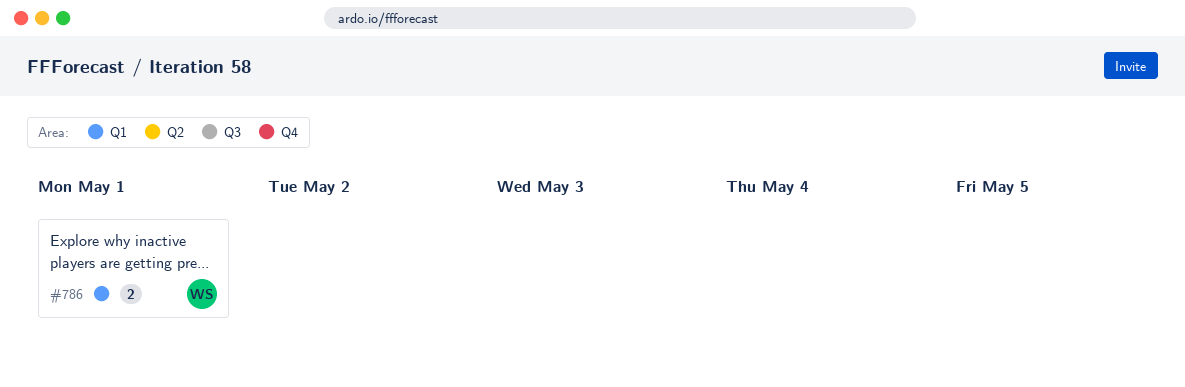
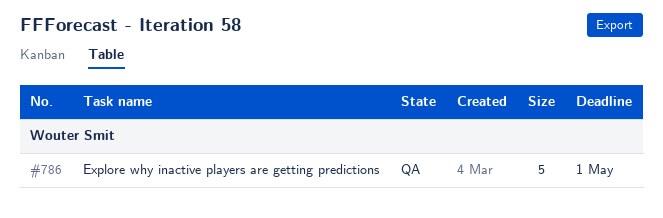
#786, estimate: 2 -> 5

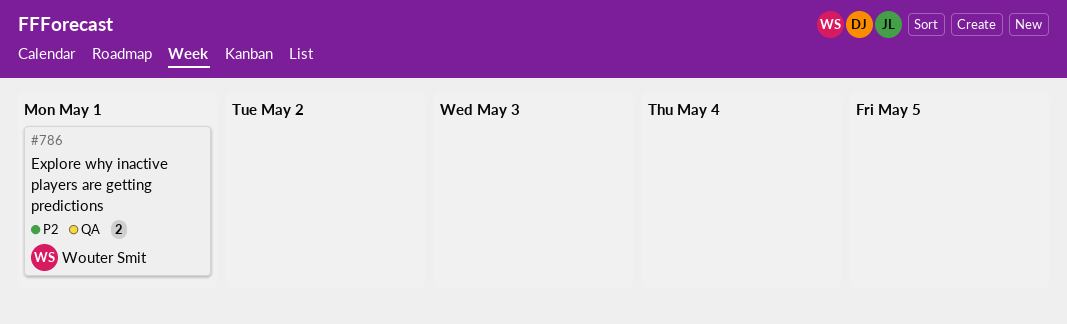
#786, estimate: 5 -> 2

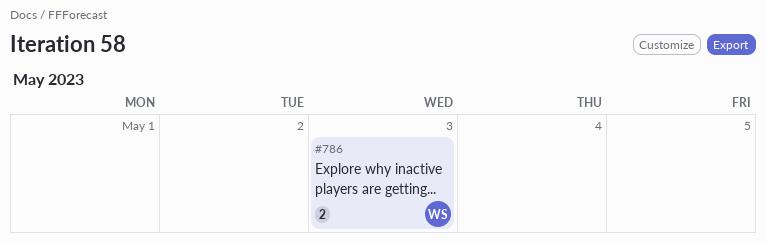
#786, due: May 1 -> May 3

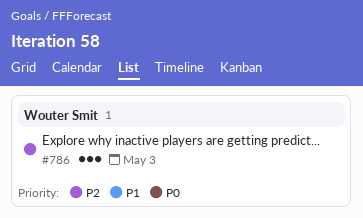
#786, estimate: 2 -> 3

